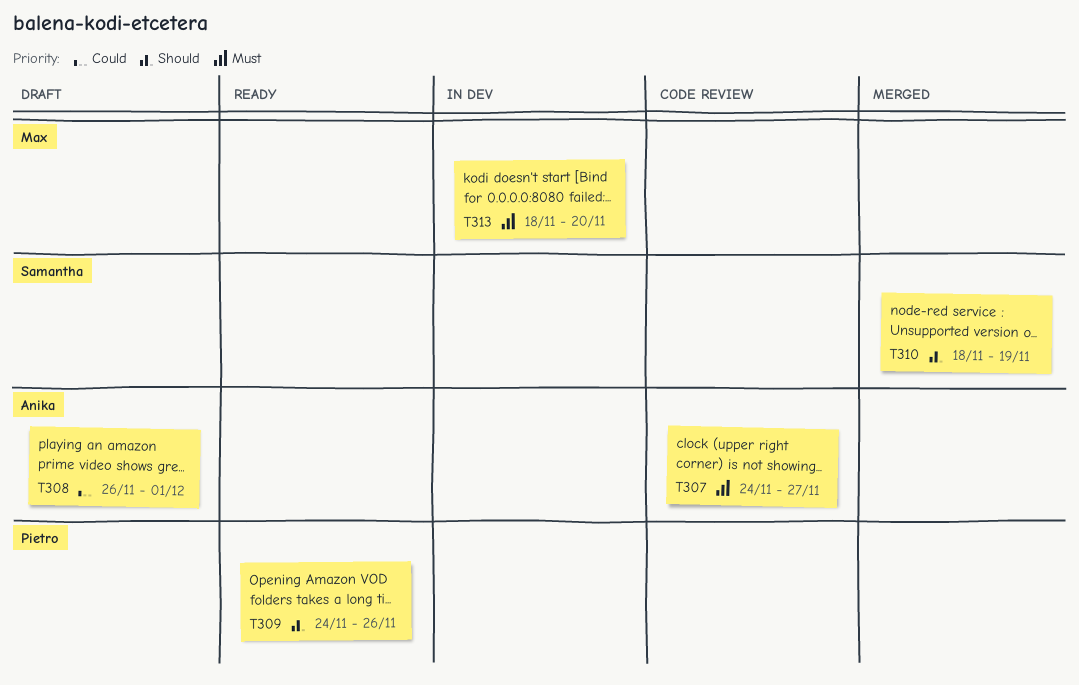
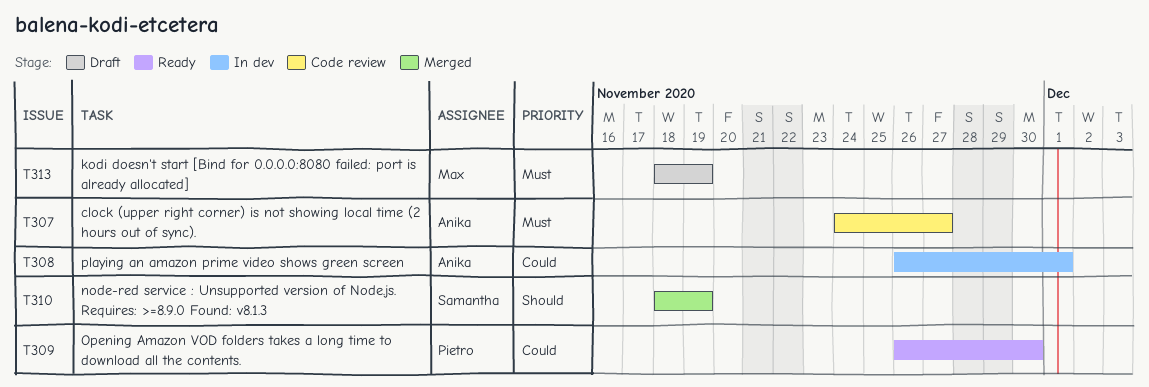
T308, status: Draft -> In dev
T309, priority: Should -> Could
T309, start: Nov 24 -> Nov 26
T309, due: Nov 26 -> Nov 30
T313, status: In dev -> Draft
T313, due: Nov 20 -> Nov 19

